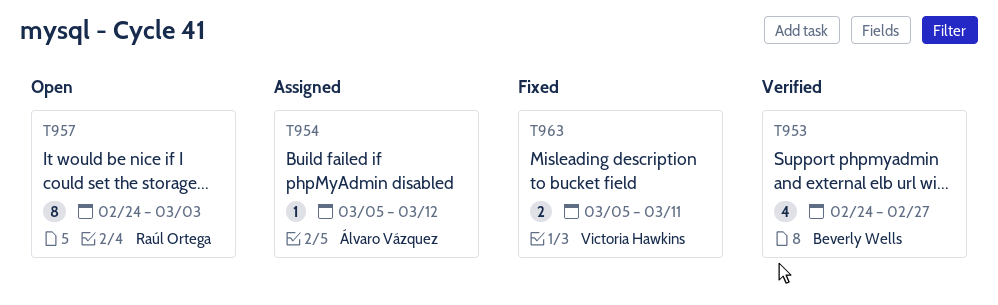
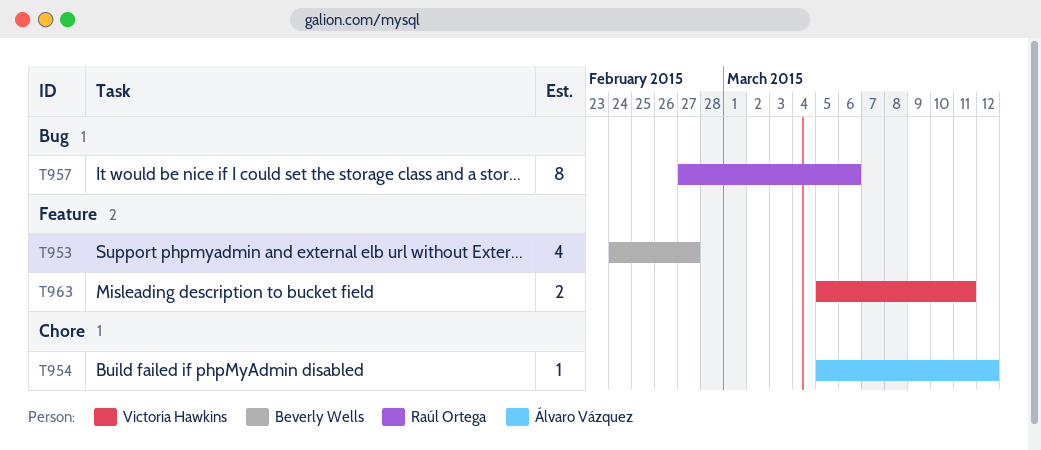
T957, start: Feb 24 -> Feb 27
T957, due: Mar 3 -> Mar 6

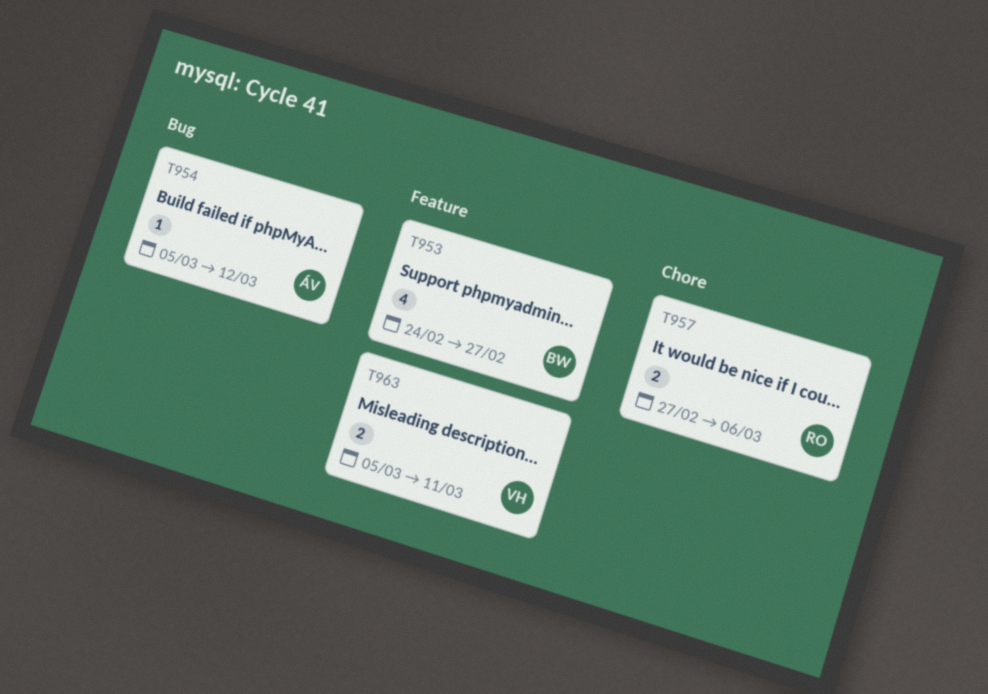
T954, label: Chore -> Bug
T957, label: Bug -> Chore
T957, estimate: 8 -> 2

